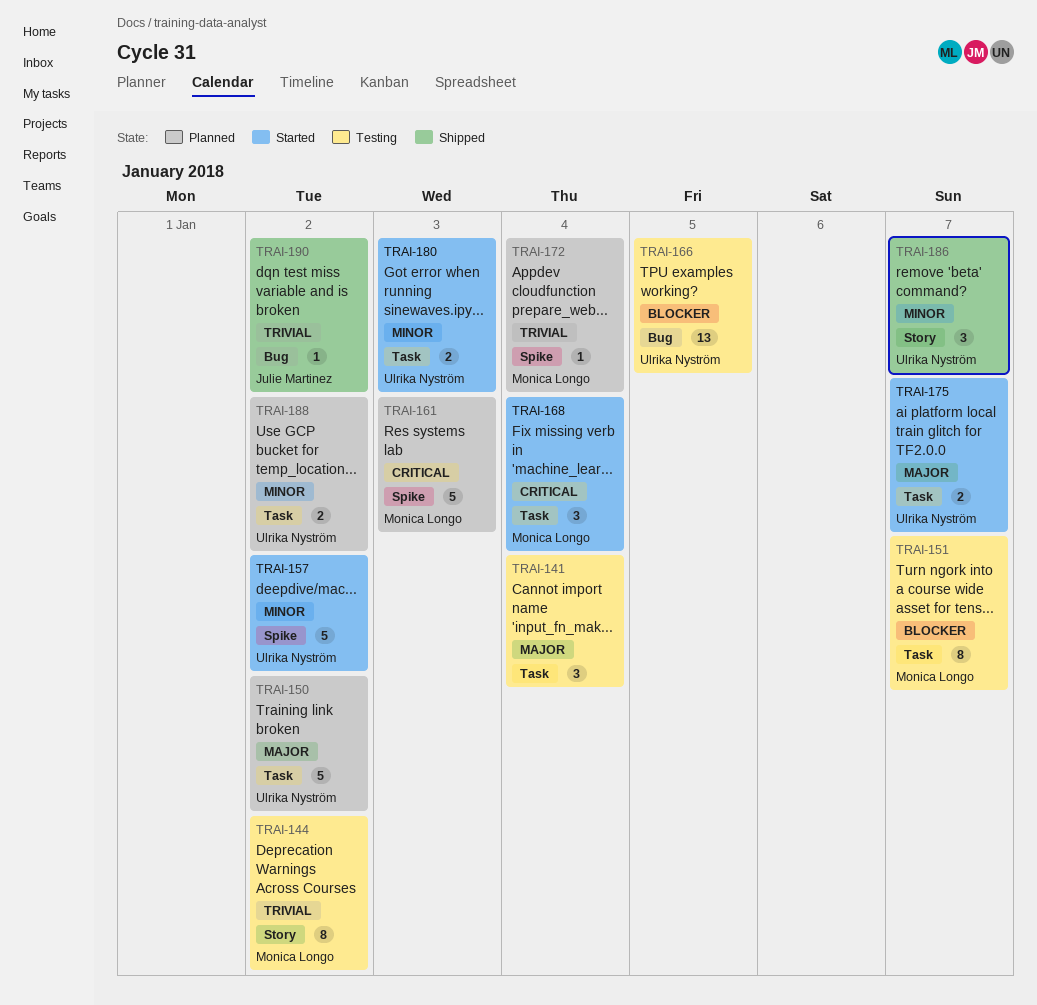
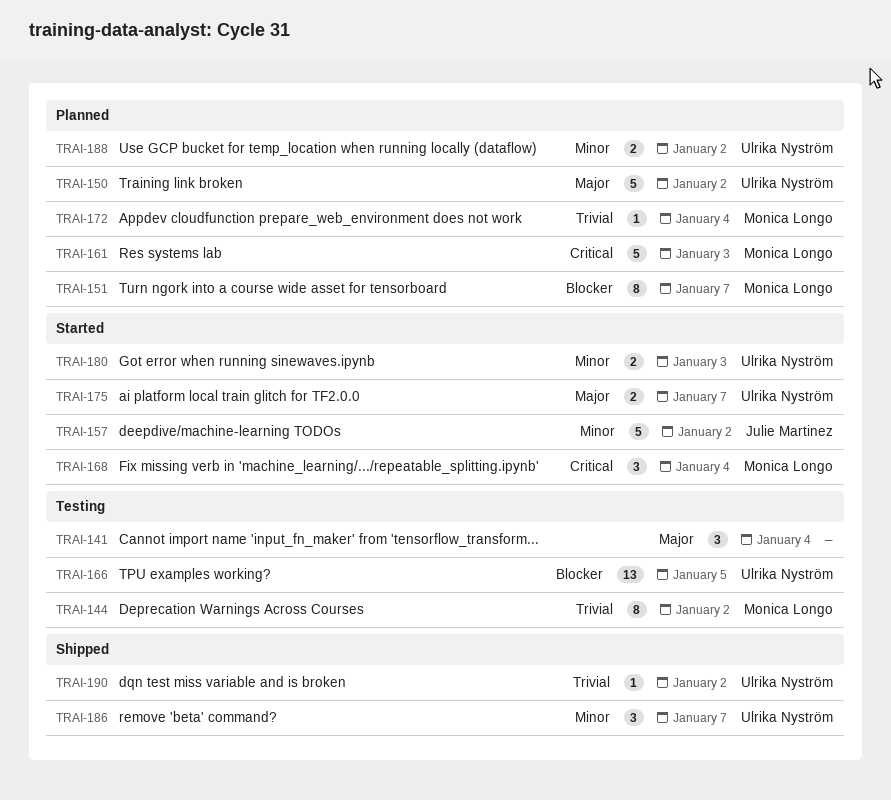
TRAI-151, status: Testing -> Planned
TRAI-157, owner: Ulrika Nyström -> Julie Martinez
TRAI-190, owner: Julie Martinez -> Ulrika Nyström

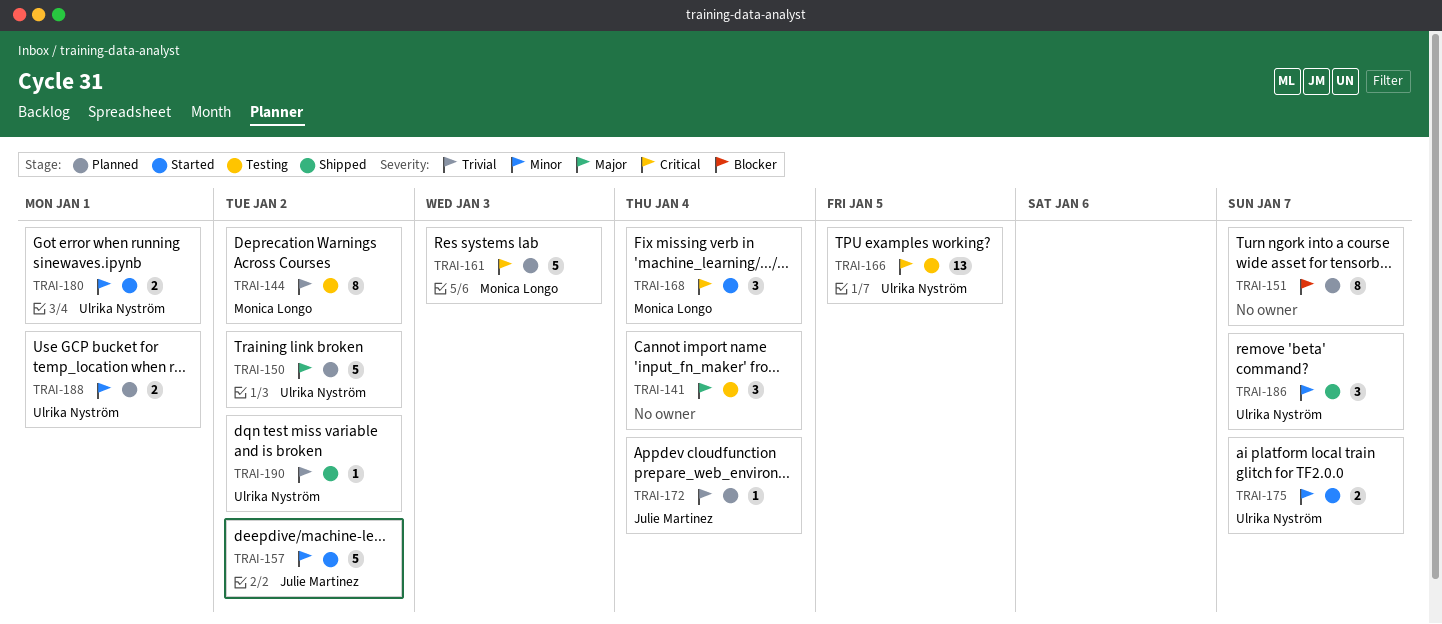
TRAI-151, owner: Monica Longo -> none
TRAI-166, priority: Blocker -> Critical
TRAI-172, owner: Monica Longo -> Julie Martinez
TRAI-175, priority: Major -> Minor
TRAI-180, due: Jan 3 -> Jan 1
TRAI-188, due: Jan 2 -> Jan 1

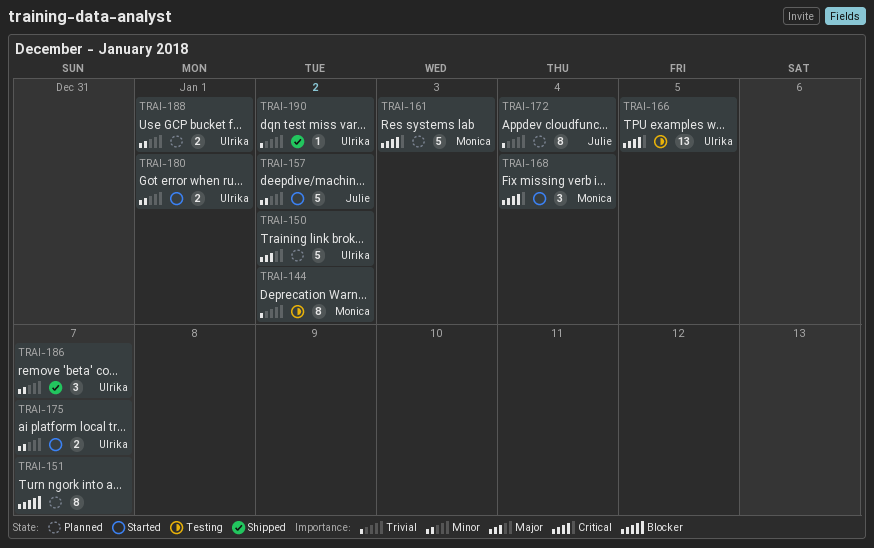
TRAI-141: present -> none
TRAI-172, estimate: 1 -> 8

